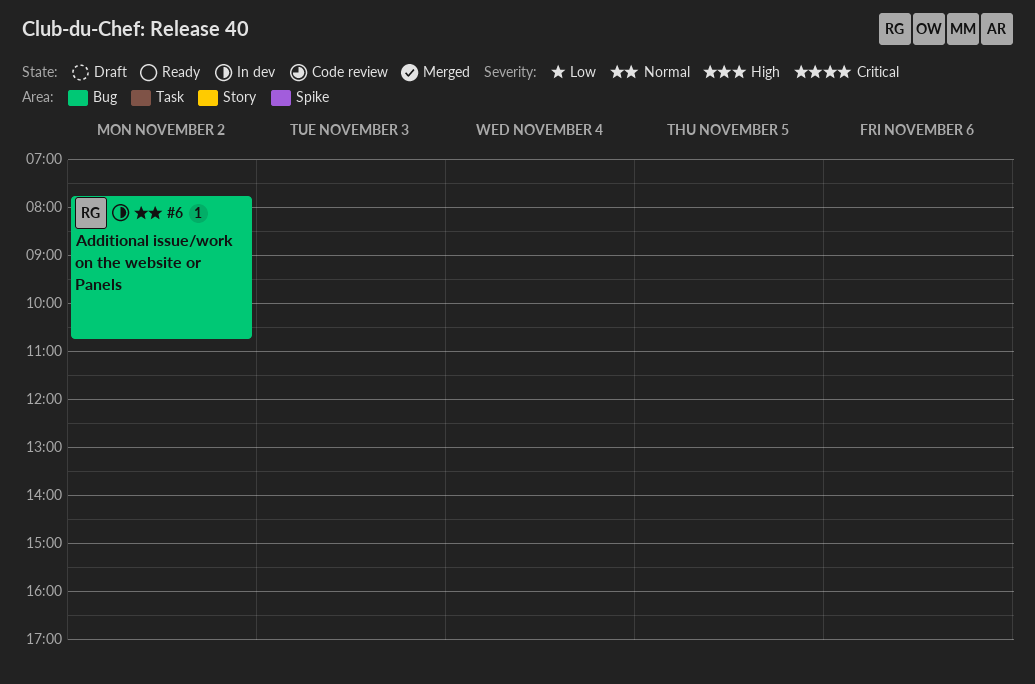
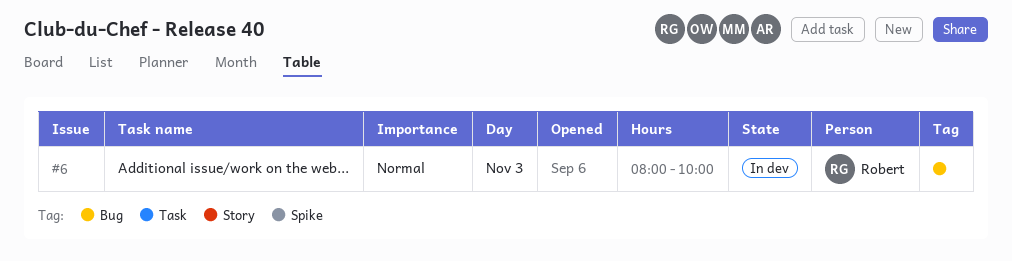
#6, day: Nov 2 -> Nov 3
#6, begins: 07:45 -> 08:00
#6, ends: 10:45 -> 10:00

